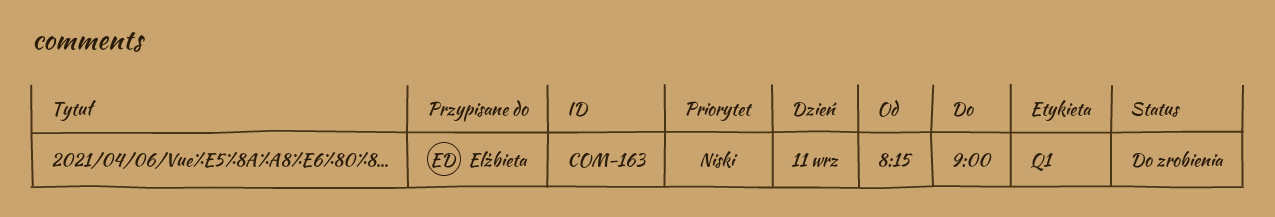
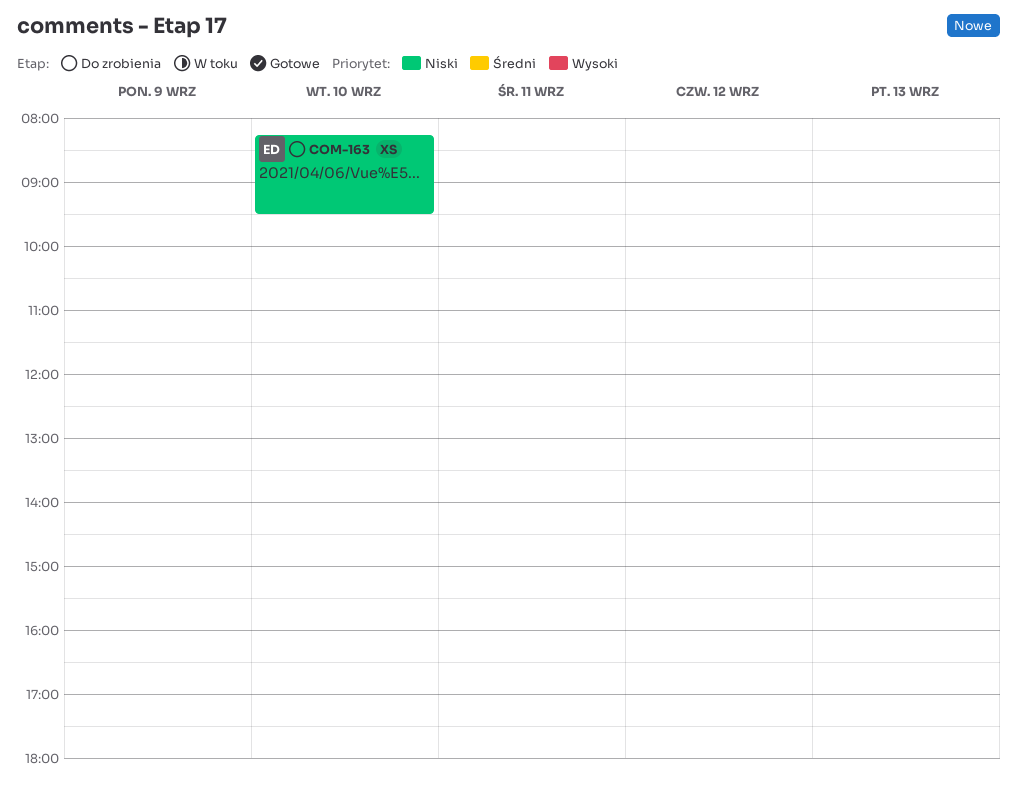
COM-163, day: Sep 11 -> Sep 10
COM-163, ends: 09:00 -> 09:30

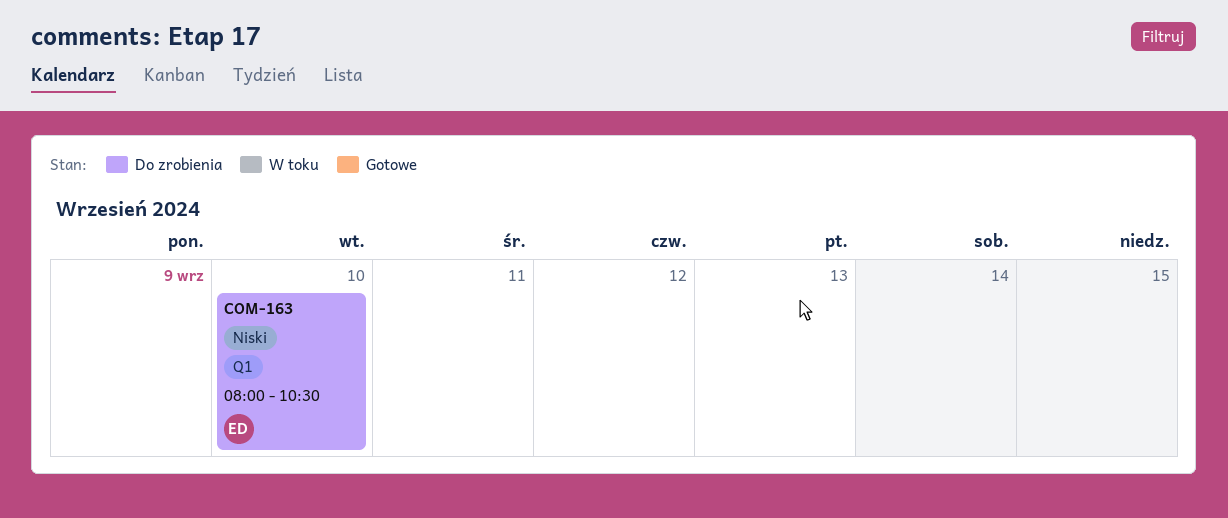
COM-163, begins: 08:15 -> 08:00
COM-163, ends: 09:30 -> 10:30

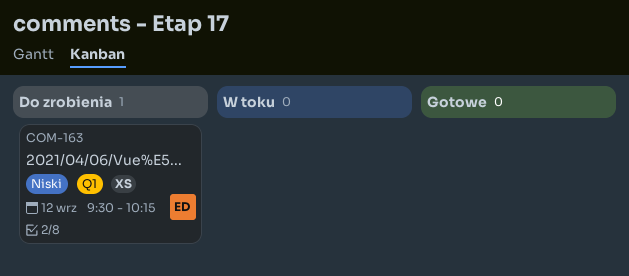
COM-163, day: Sep 10 -> Sep 12
COM-163, begins: 08:00 -> 09:30
COM-163, ends: 10:30 -> 10:15

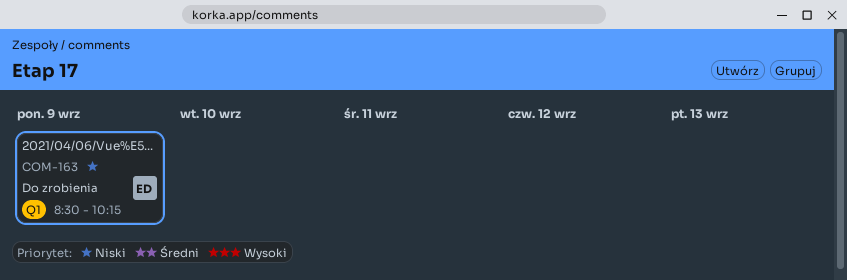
COM-163, day: Sep 12 -> Sep 9
COM-163, begins: 09:30 -> 08:30

